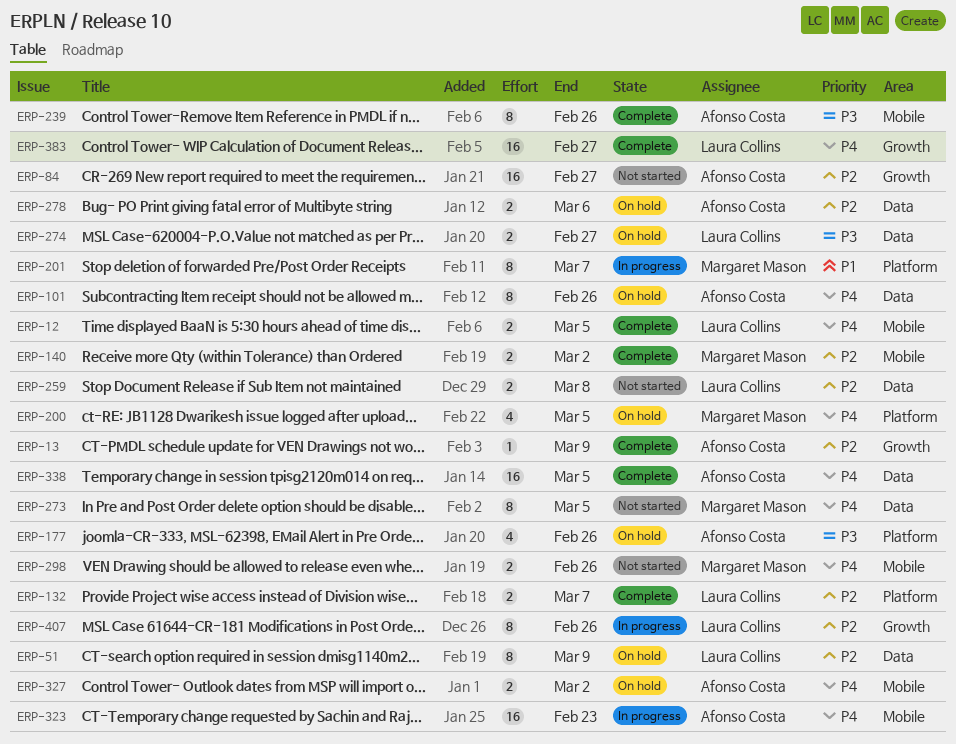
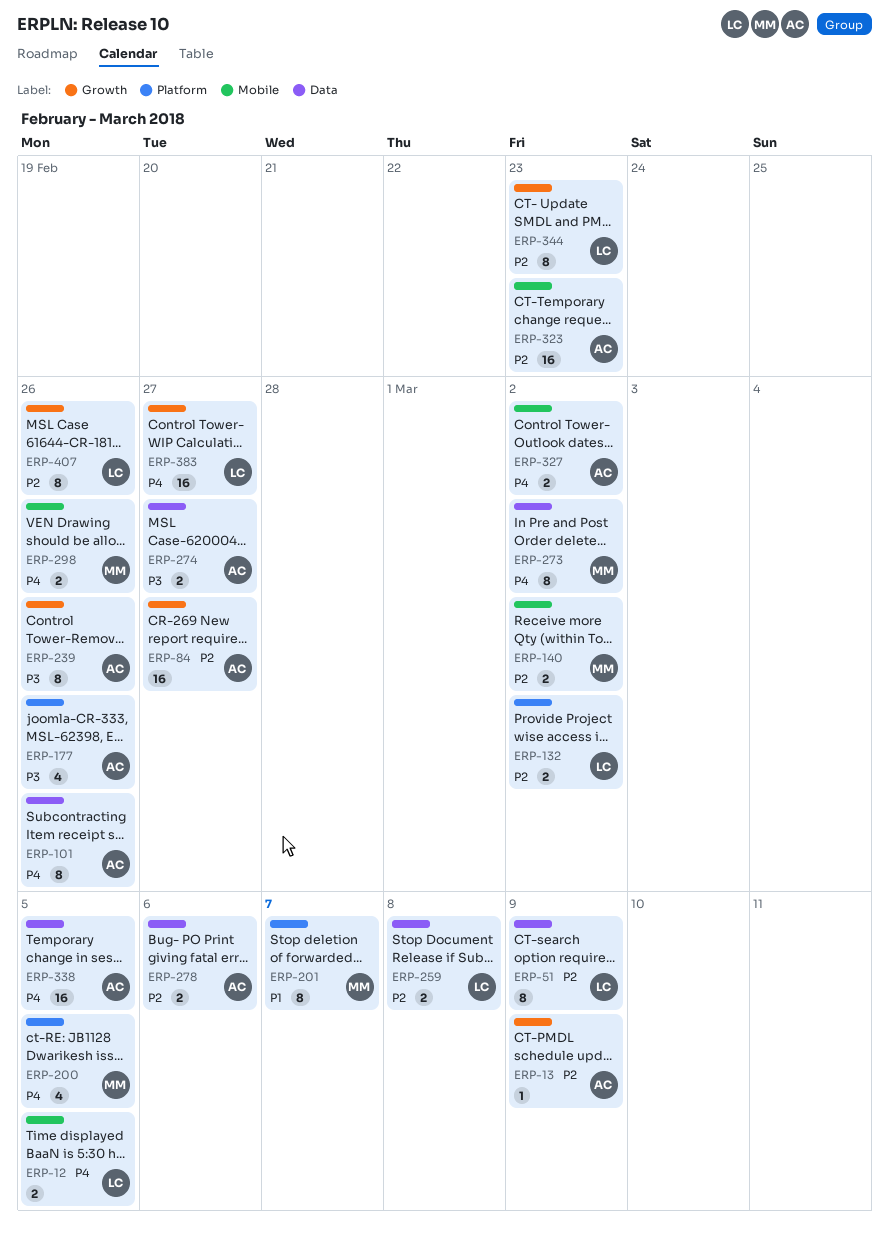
ERP-132, due: Mar 7 -> Mar 2
ERP-239, label: Mobile -> Growth
ERP-273, due: Mar 5 -> Mar 2
ERP-274, owner: Laura Collins -> Afonso Costa
ERP-323, priority: P4 -> P2
ERP-344: none -> present

